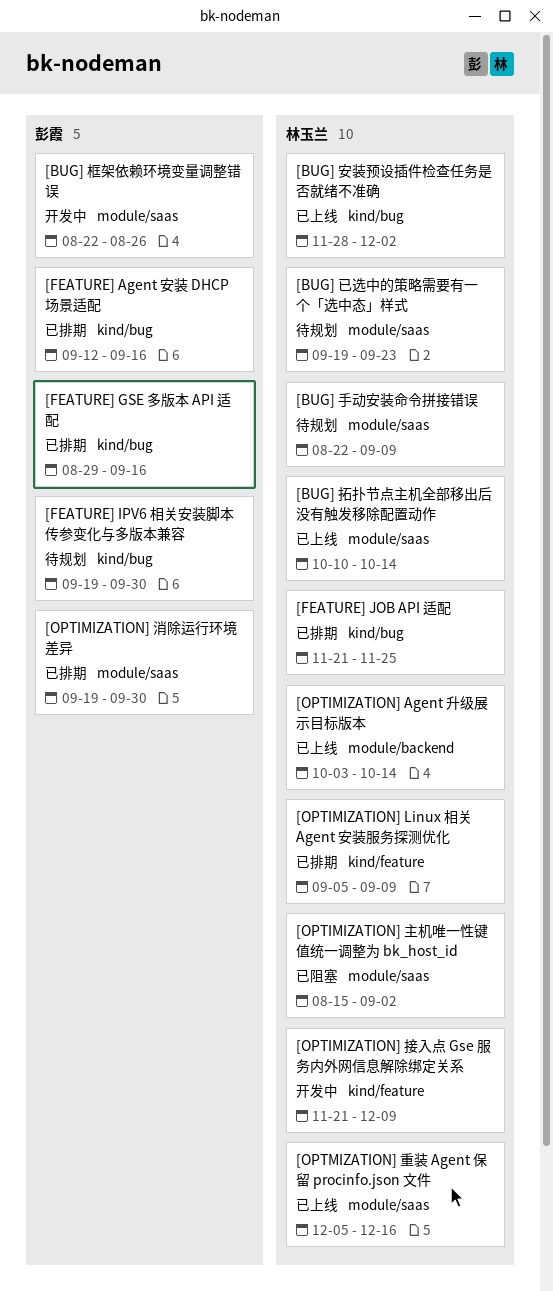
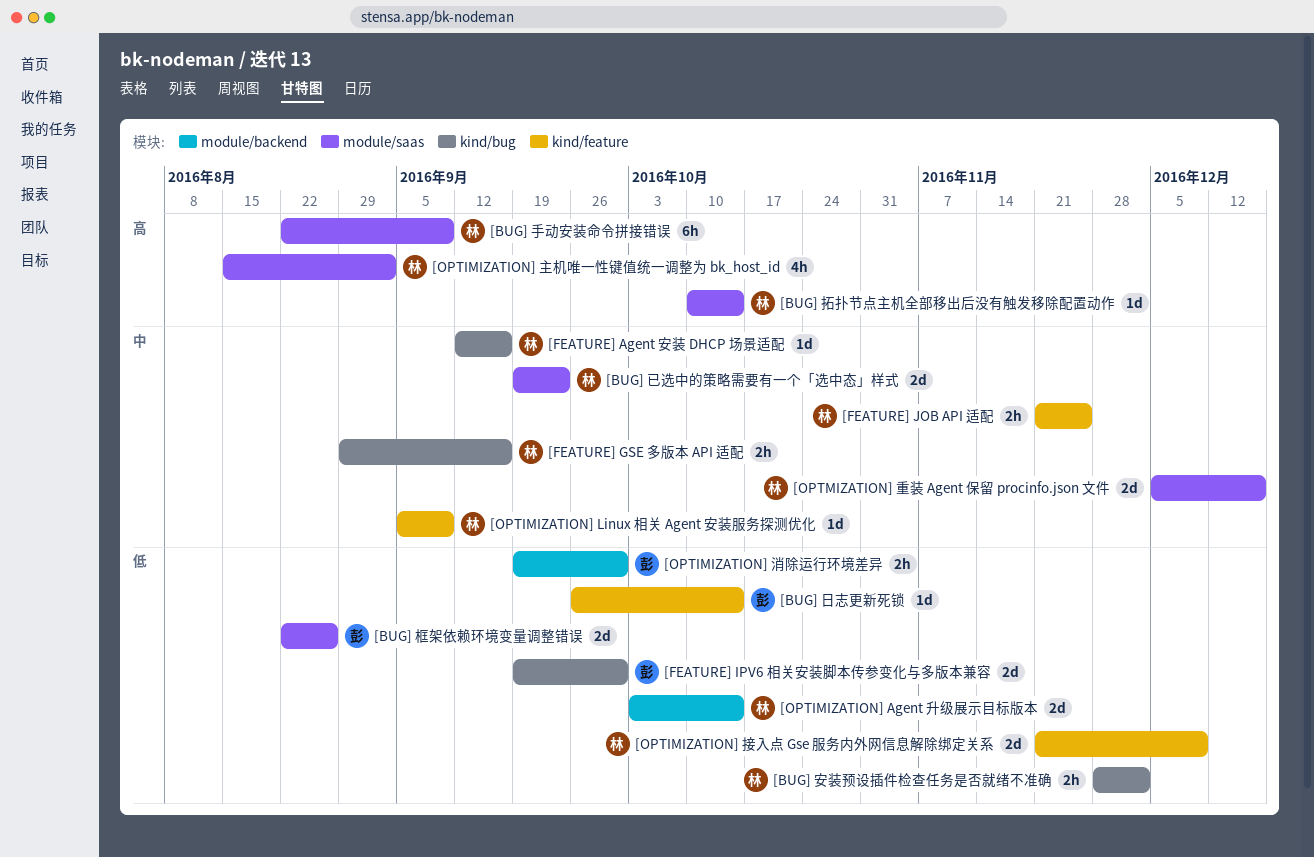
[BUG] 日志更新死锁: none -> present
[FEATURE] Agent 安装 DHCP 场景适配, owner: 彭霞 -> 林玉兰
[FEATURE] GSE 多版本 API 适配, owner: 彭霞 -> 林玉兰
[FEATURE] JOB API 适配, label: kind/bug -> kind/feature
[OPTIMIZATION] 消除运行环境差异, label: module/saas -> module/backend

